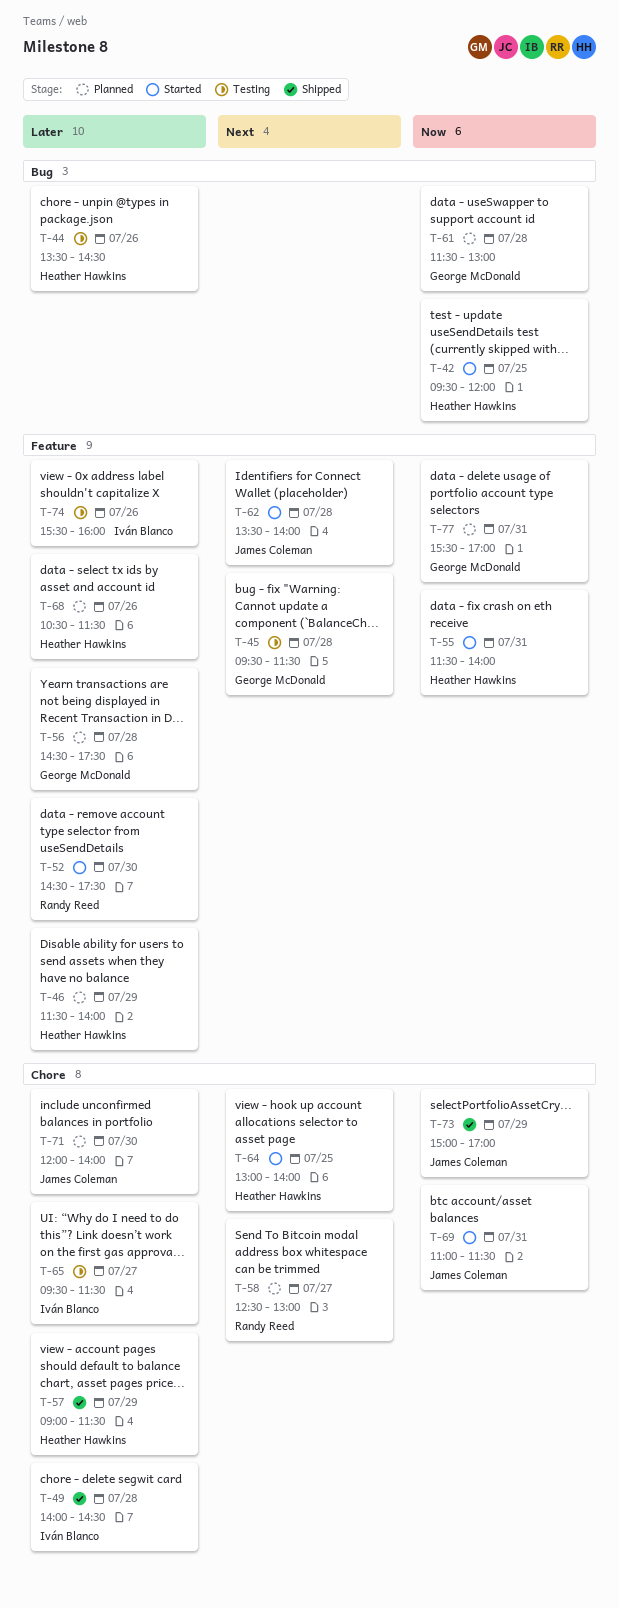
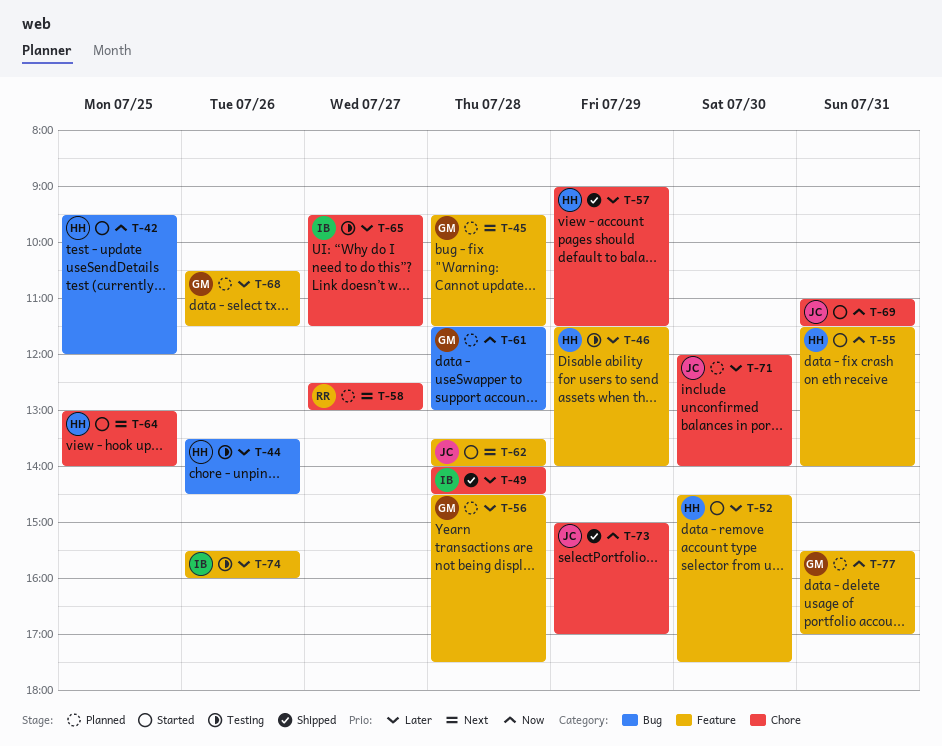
T-45, status: Testing -> Planned
T-46, status: Planned -> Testing
T-52, owner: Randy Reed -> Heather Hawkins
T-68, owner: Heather Hawkins -> George McDonald

